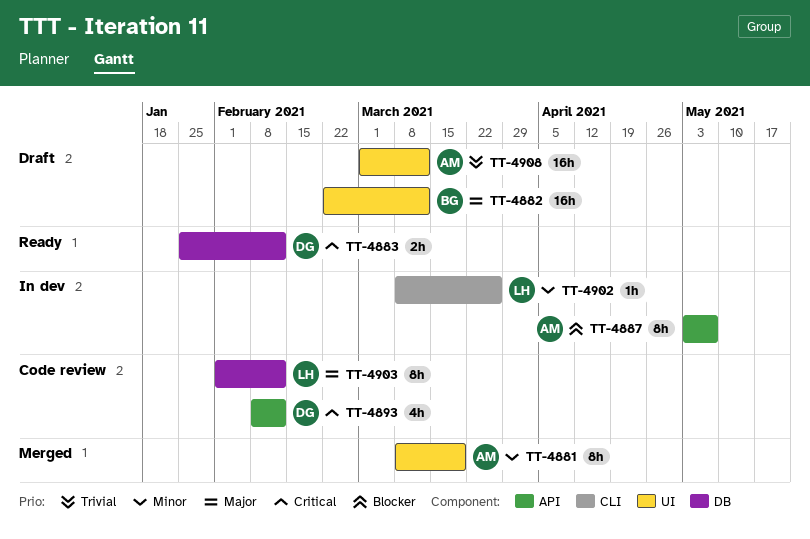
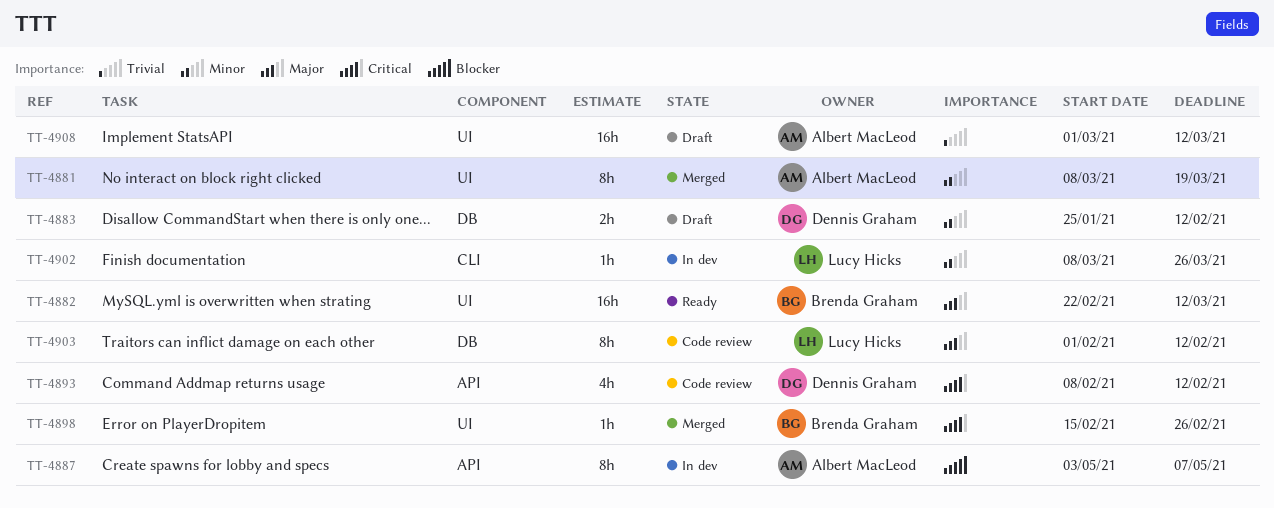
TT-4882, status: Draft -> Ready
TT-4883, status: Ready -> Draft
TT-4883, priority: Critical -> Minor
TT-4898: none -> present

